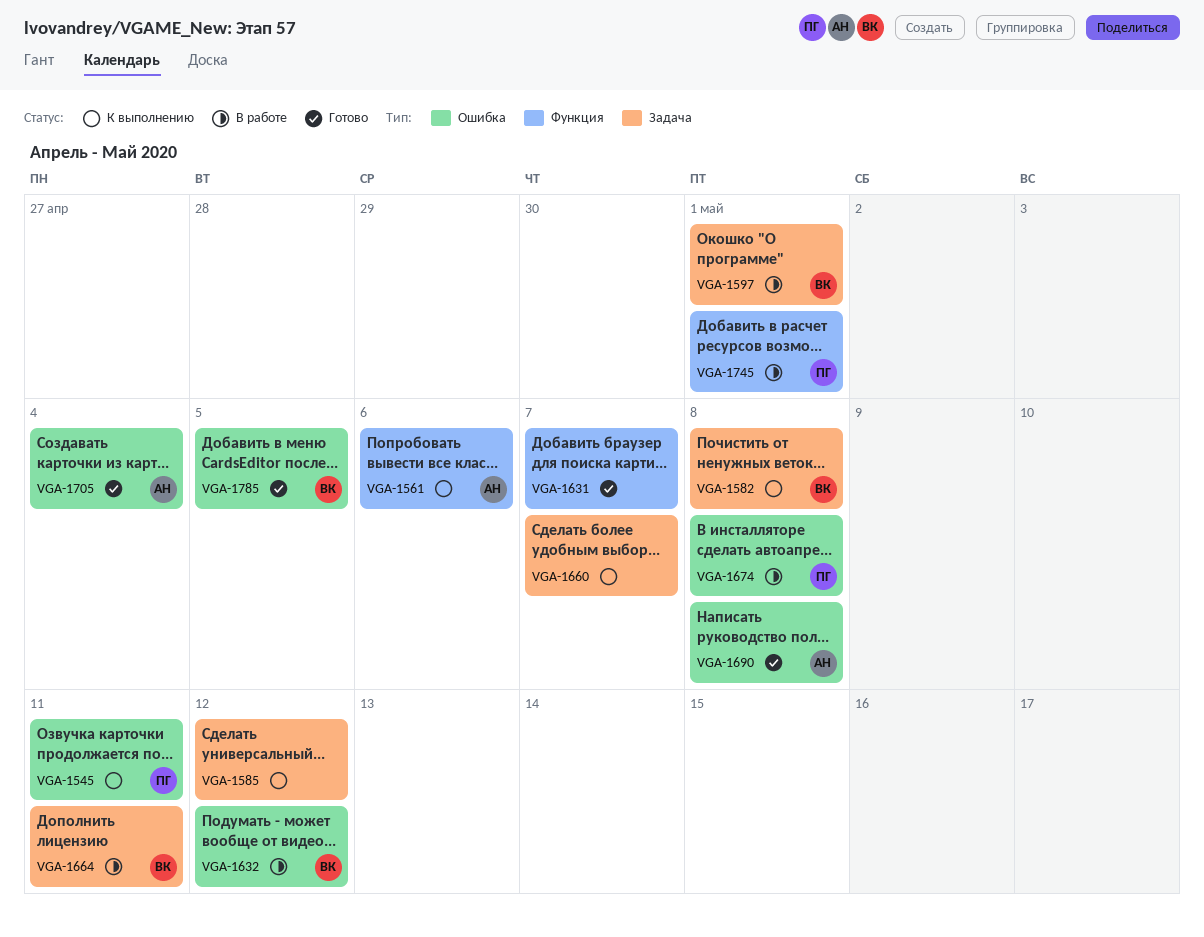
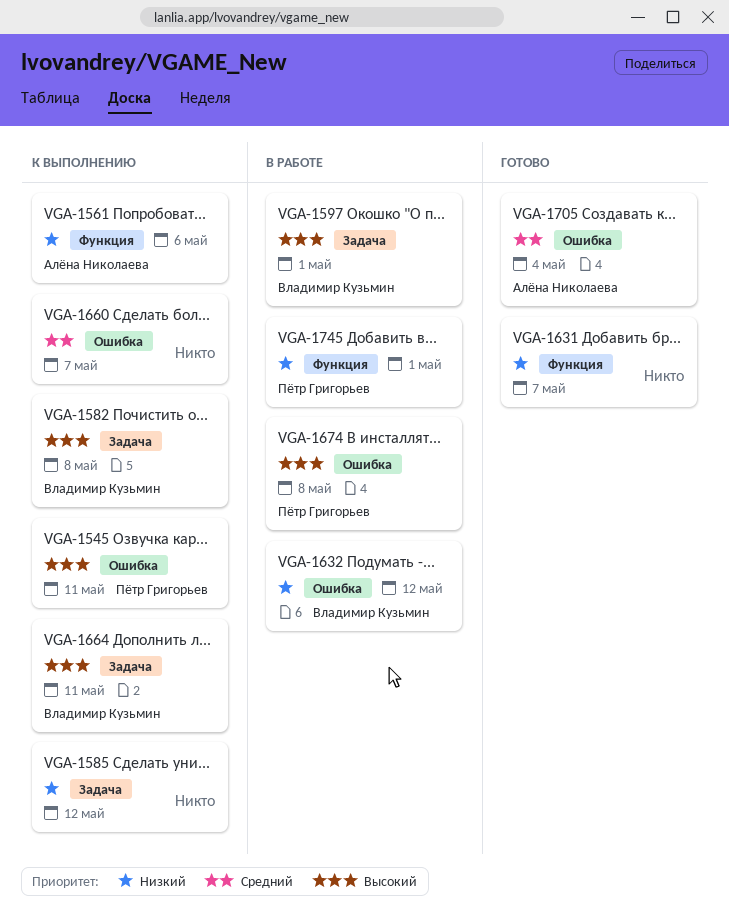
VGA-1660, label: Задача -> Ошибка
VGA-1664, status: В работе -> К выполнению
VGA-1690: present -> none
VGA-1785: present -> none

